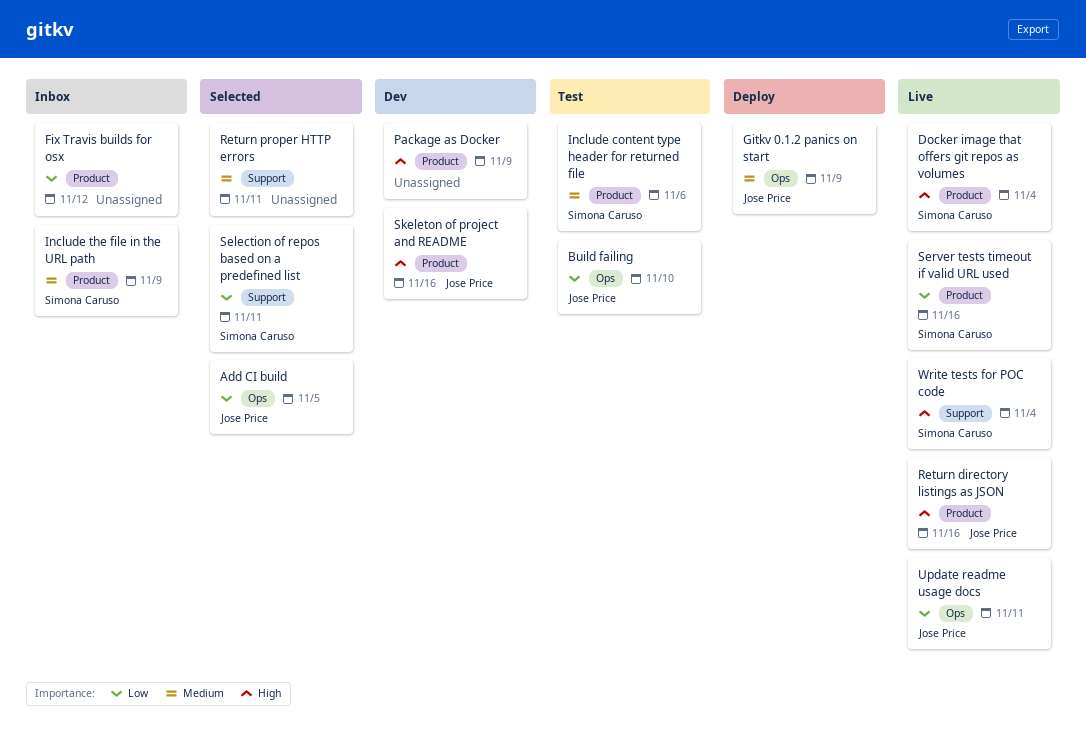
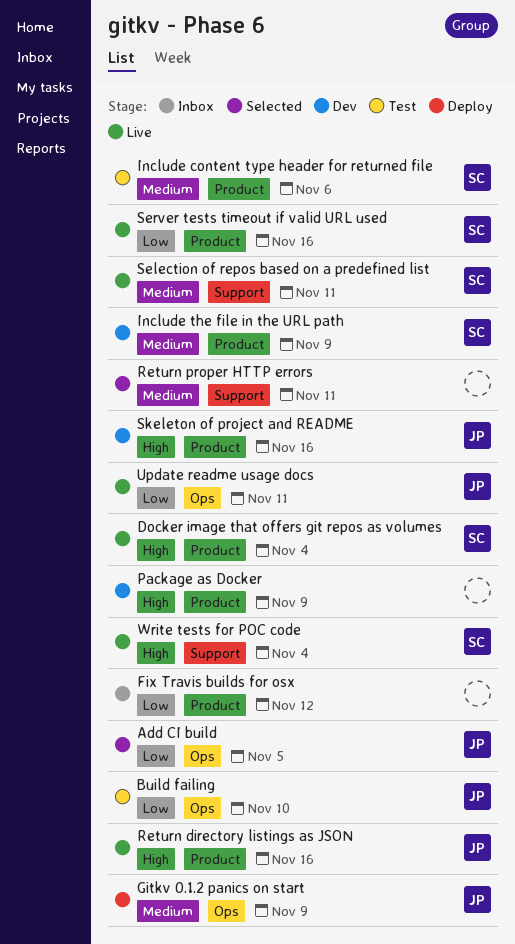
Include the file in the URL path, status: Inbox -> Dev
Selection of repos based on a predefined list, status: Selected -> Live
Selection of repos based on a predefined list, priority: Low -> Medium

